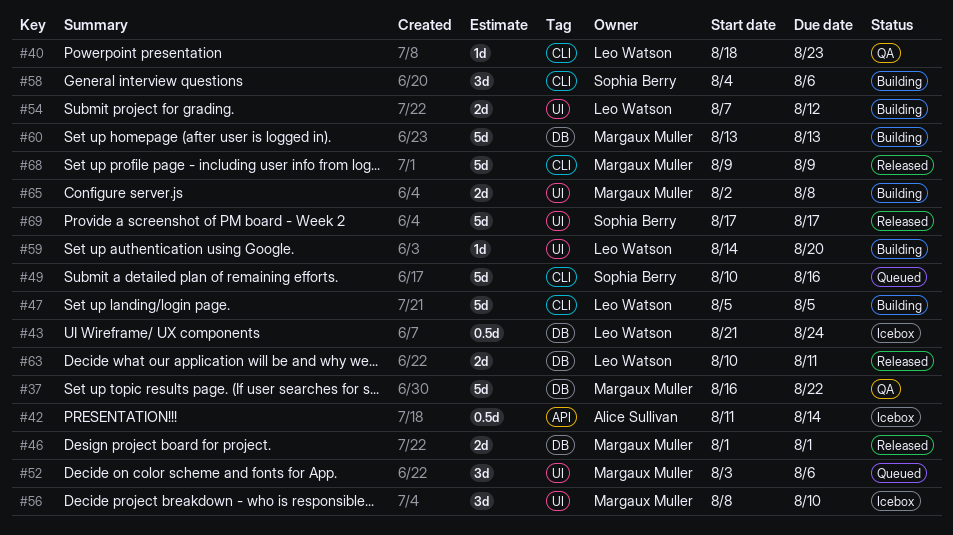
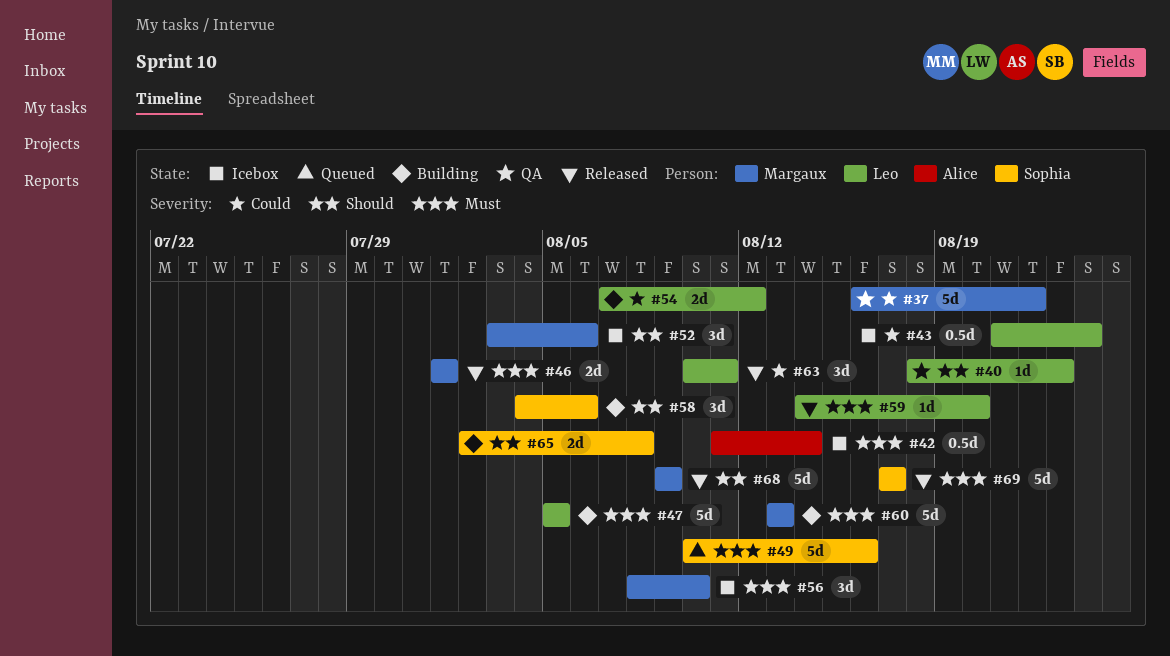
#52, status: Queued -> Icebox
#59, status: Building -> Released
#63, estimate: 2d -> 3d
#65, owner: Margaux Muller -> Sophia Berry

